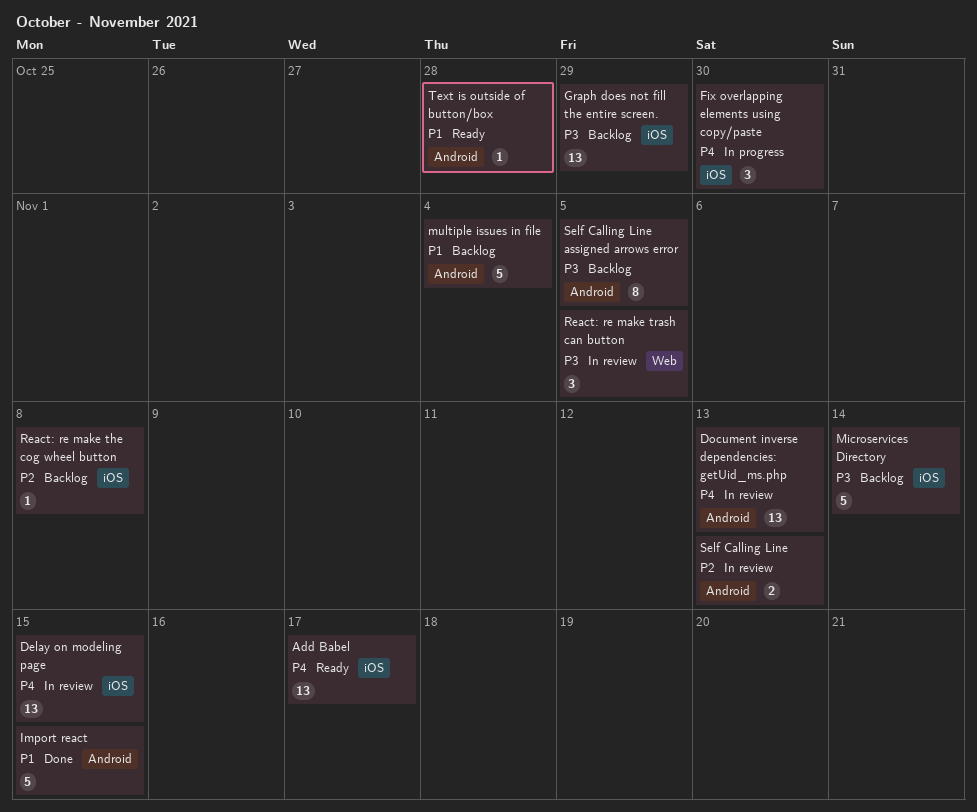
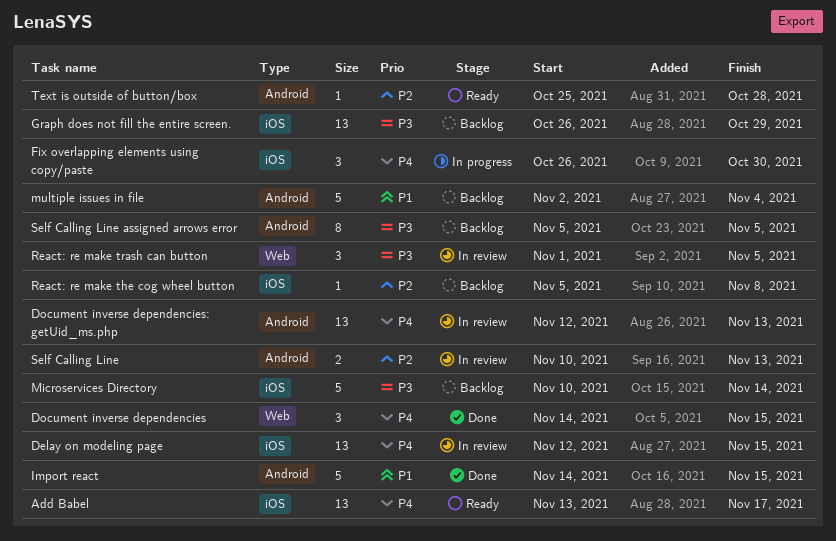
Document inverse dependencies: none -> present
Text is outside of button/box, priority: P1 -> P2

